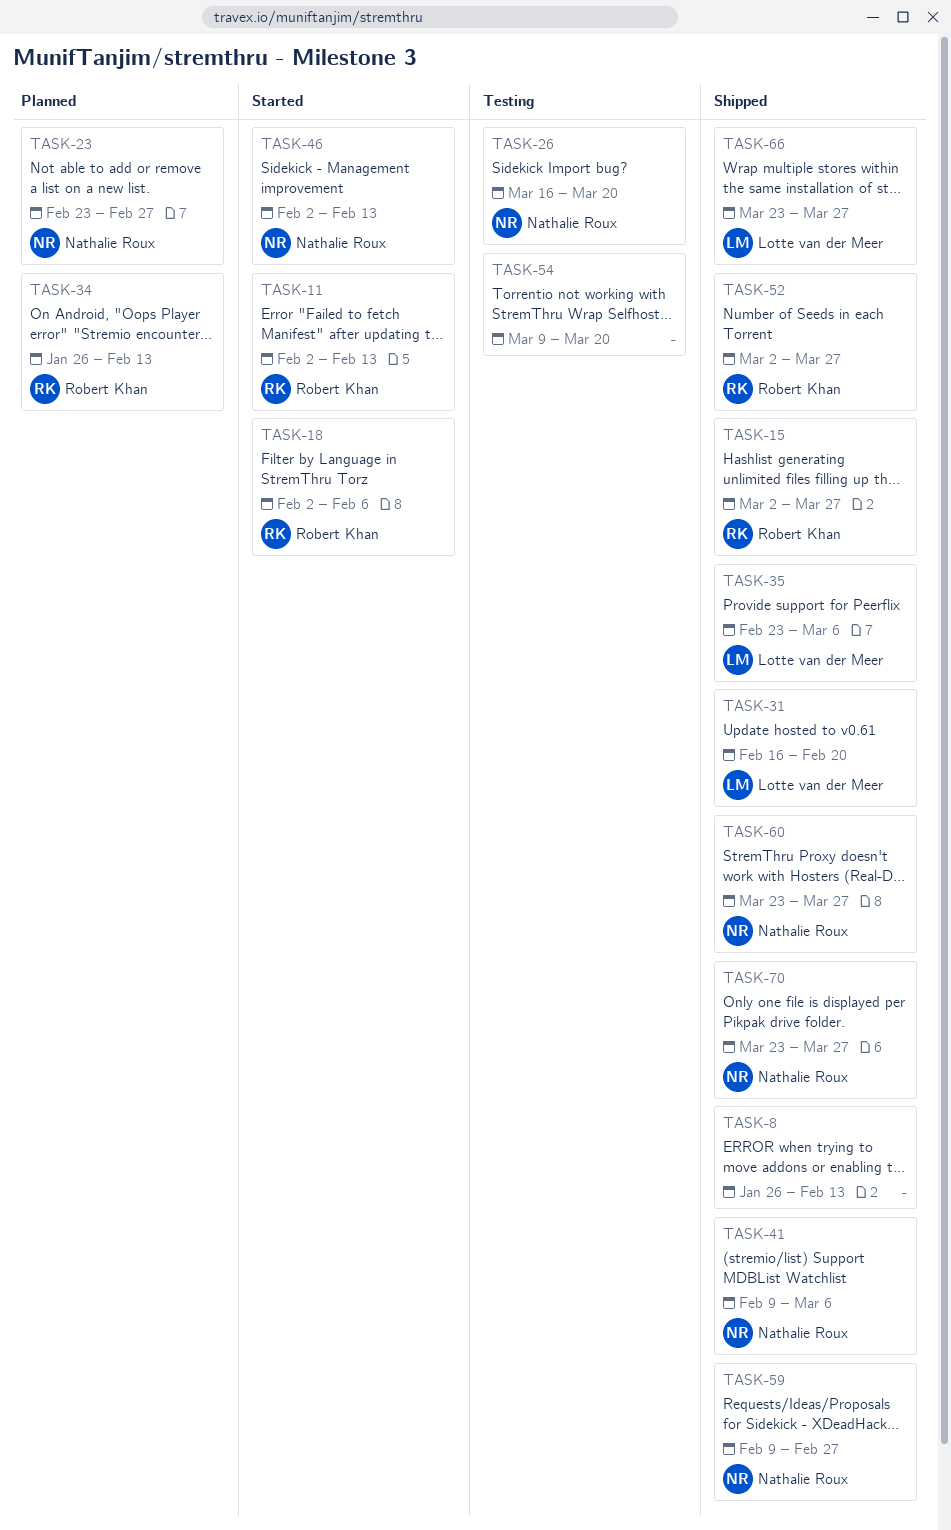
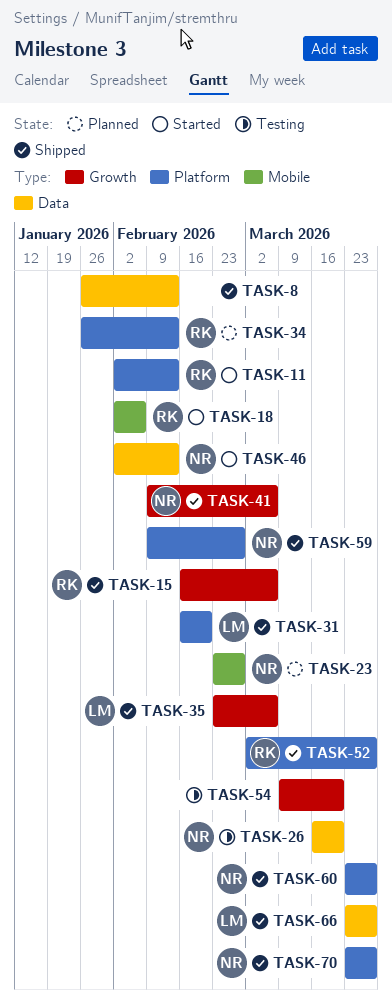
TASK-15, start: Mar 2 -> Feb 16
TASK-15, due: Mar 27 -> Mar 6

